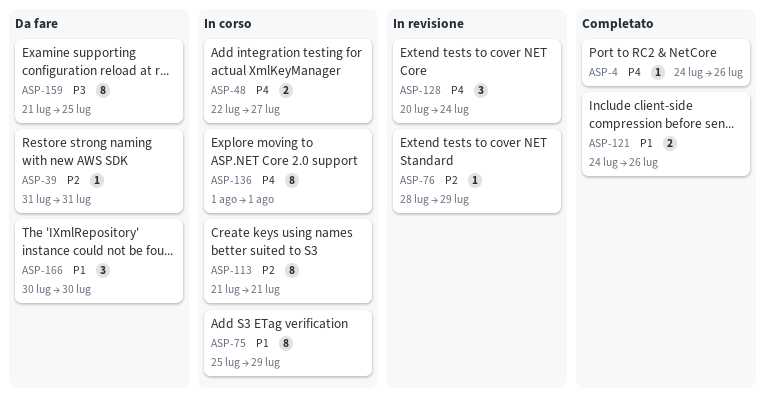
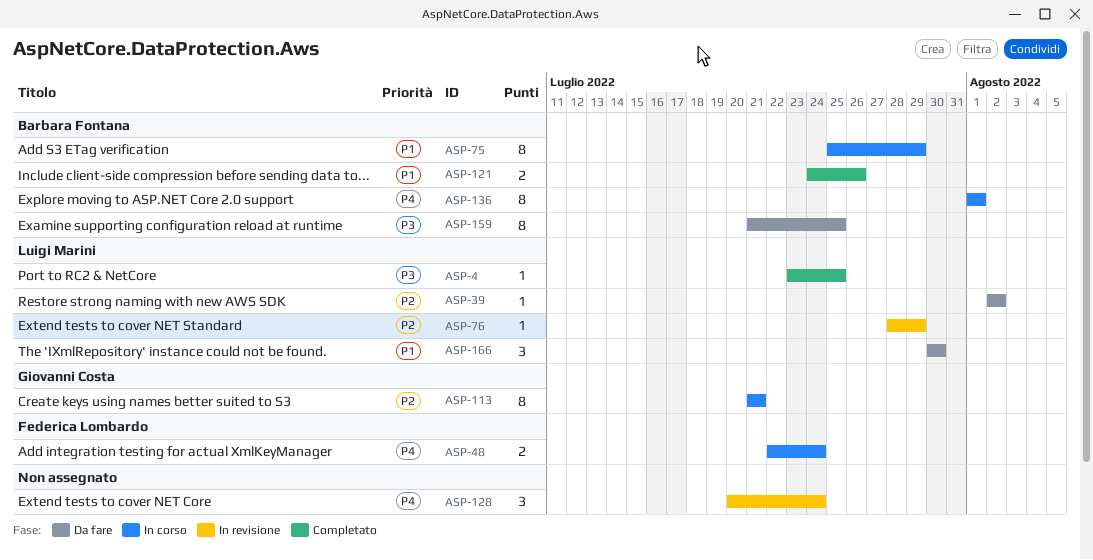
ASP-4, priority: P4 -> P3
ASP-4, start: Jul 24 -> Jul 23
ASP-4, due: Jul 26 -> Jul 25
ASP-39, start: Jul 31 -> Aug 2
ASP-39, due: Jul 31 -> Aug 2
ASP-48, due: Jul 27 -> Jul 24

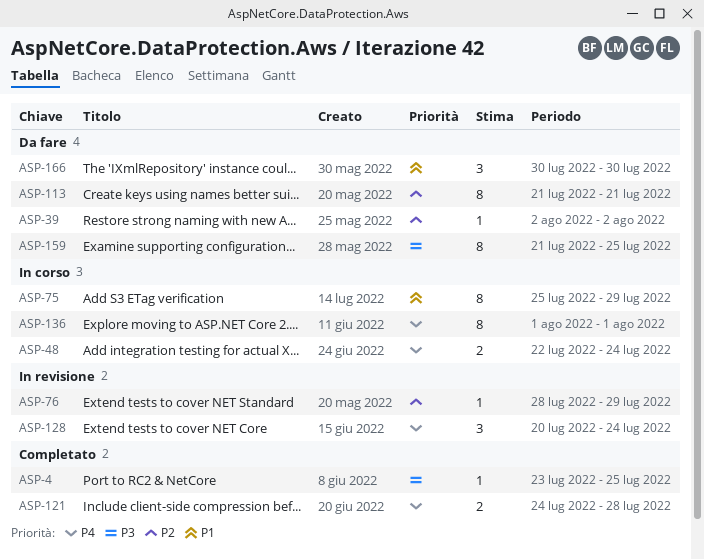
ASP-113, status: In corso -> Da fare
ASP-121, priority: P1 -> P4
ASP-121, due: Jul 26 -> Jul 28

